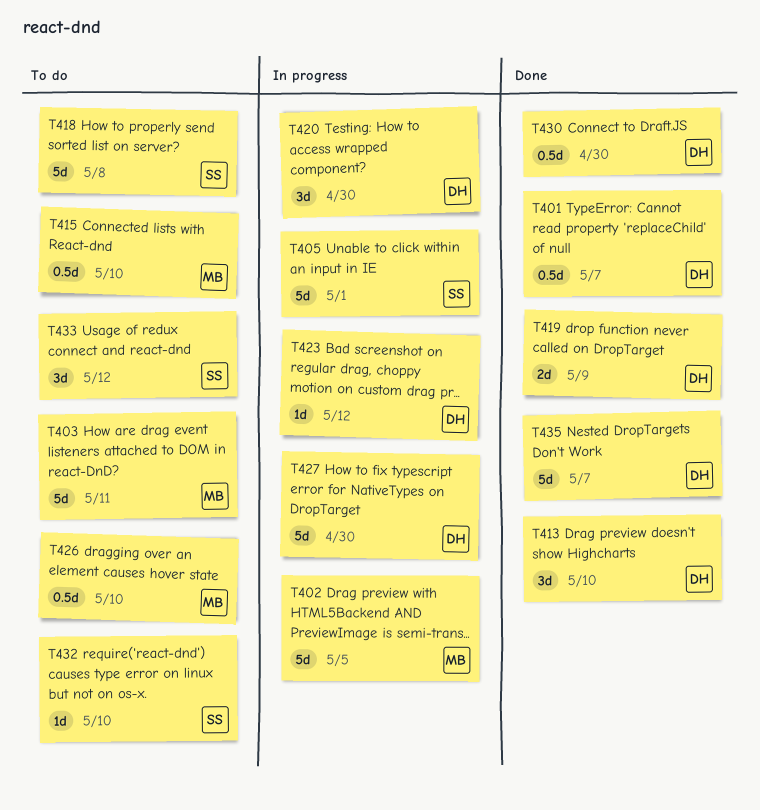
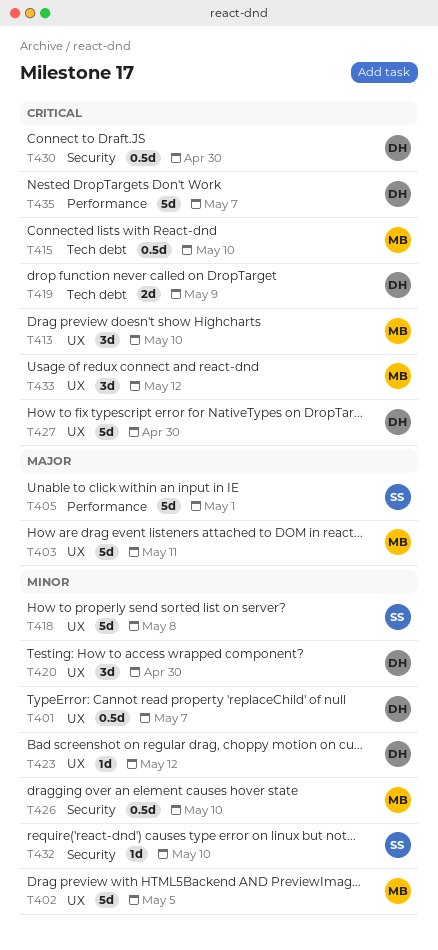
T413, owner: DH -> MB
T433, owner: SS -> MB

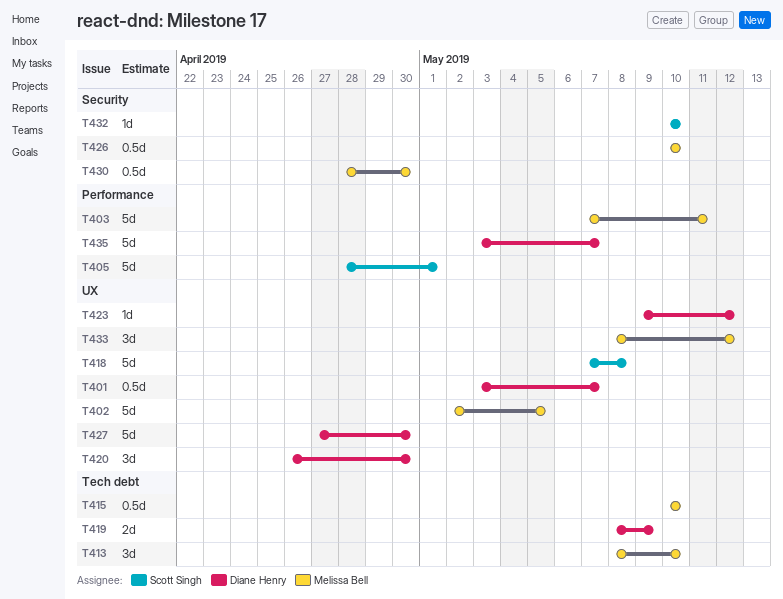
T403, label: UX -> Performance
T413, label: UX -> Tech debt
T430, owner: Diane Henry -> Melissa Bell

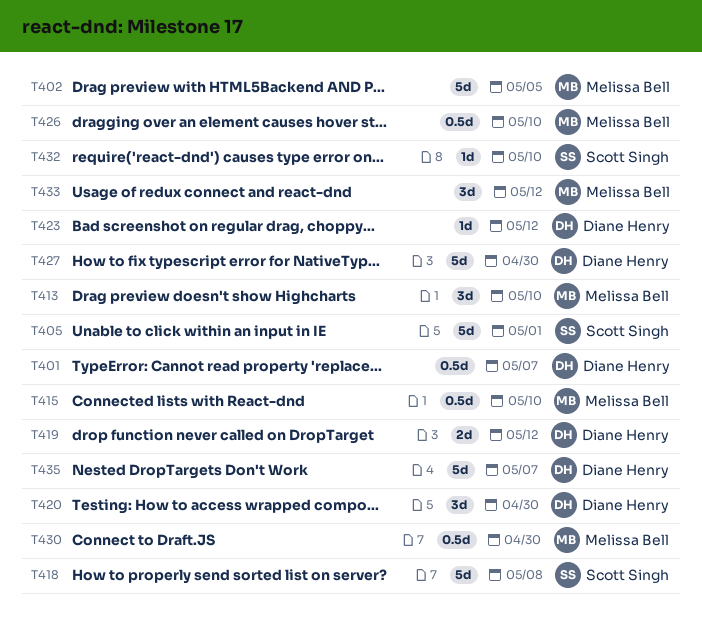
T403: present -> none
T419, due: May 9 -> May 12

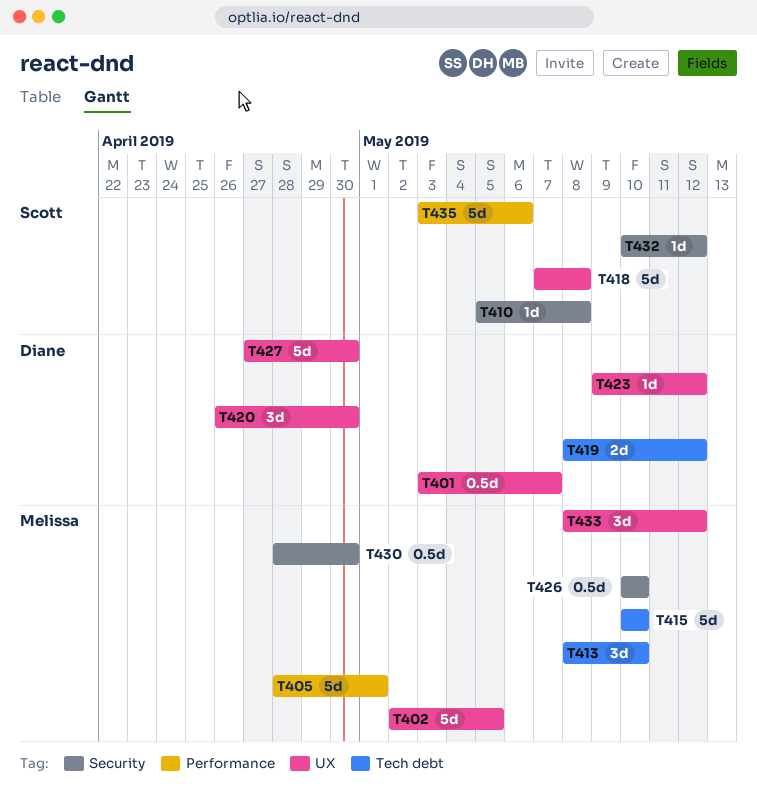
T405, owner: Scott Singh -> Melissa Bell
T410: none -> present
T415, estimate: 0.5d -> 5d
T432, due: May 10 -> May 12
T435, owner: Diane Henry -> Scott Singh
T435, due: May 7 -> May 6

